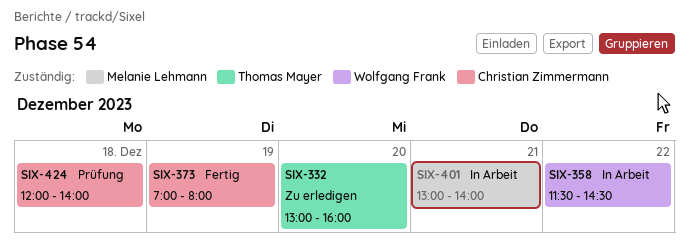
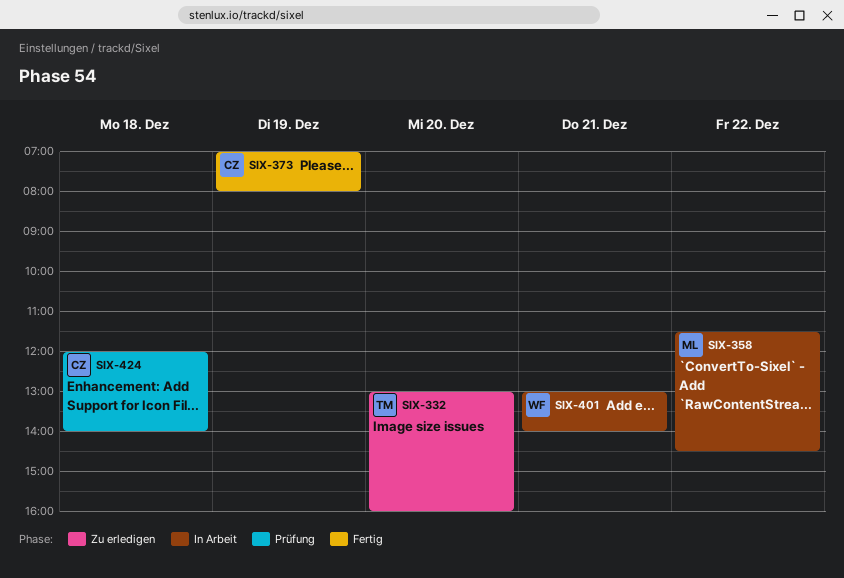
SIX-358, owner: Wolfgang Frank -> Melanie Lehmann
SIX-401, owner: Melanie Lehmann -> Wolfgang Frank

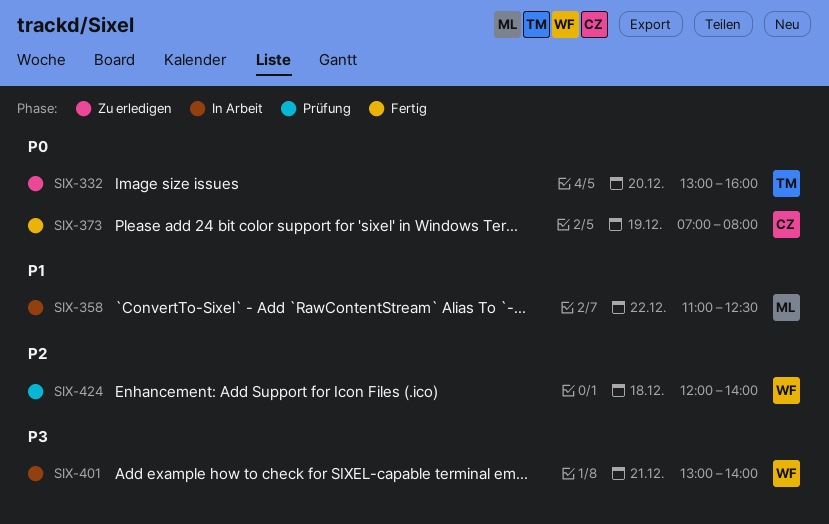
SIX-358, begins: 11:30 -> 11:00
SIX-358, ends: 14:30 -> 12:30
SIX-424, owner: CZ -> WF

